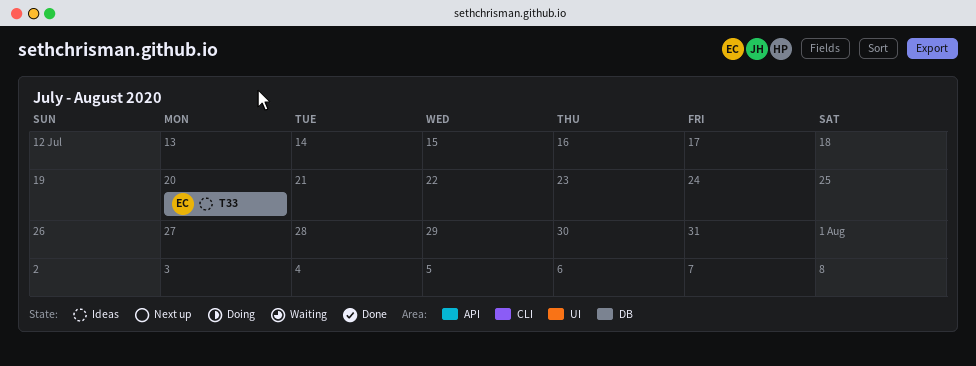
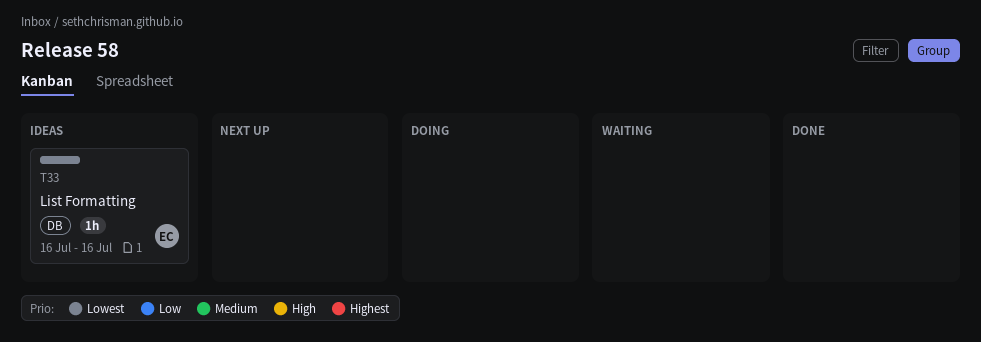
T33, start: Jul 20 -> Jul 16
T33, due: Jul 20 -> Jul 16

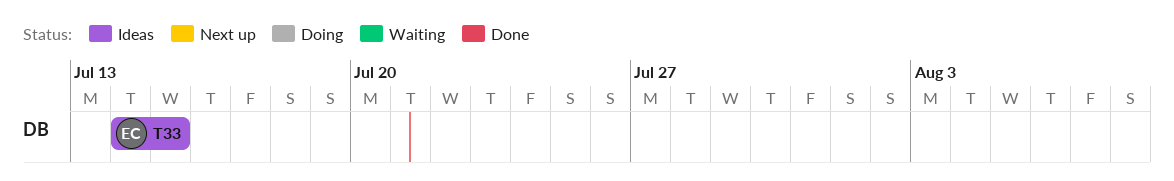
T33, start: Jul 16 -> Jul 14
T33, due: Jul 16 -> Jul 15

